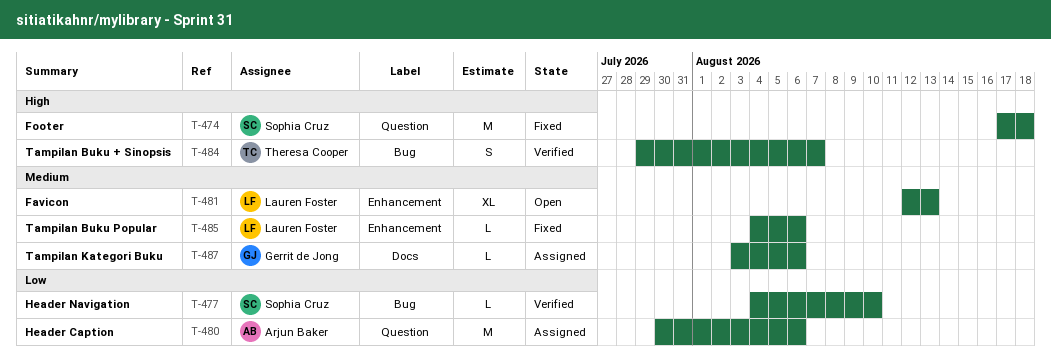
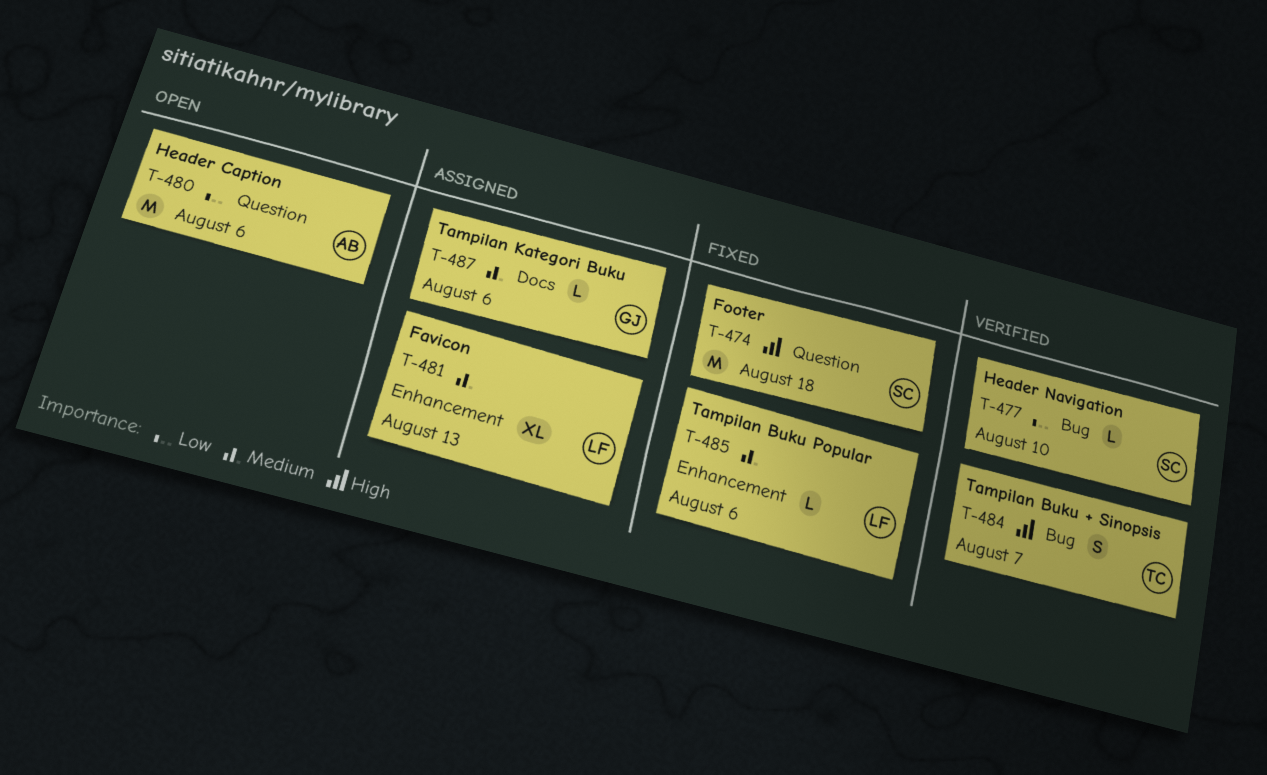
T-480, status: Assigned -> Open
T-481, status: Open -> Assigned

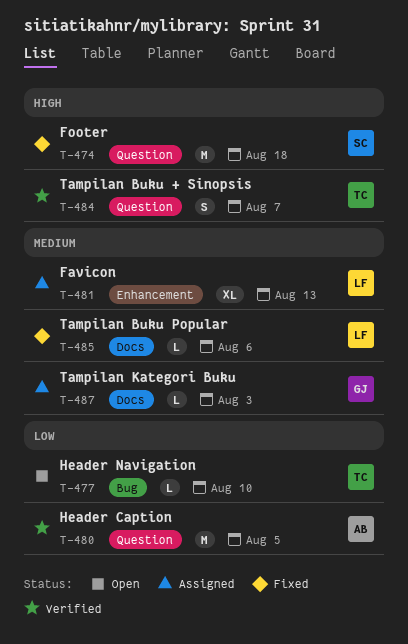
T-477, status: Verified -> Open
T-477, owner: SC -> TC
T-480, status: Open -> Verified
T-480, due: Aug 6 -> Aug 5
T-484, label: Bug -> Question
T-485, label: Enhancement -> Docs
T-487, due: Aug 6 -> Aug 3

